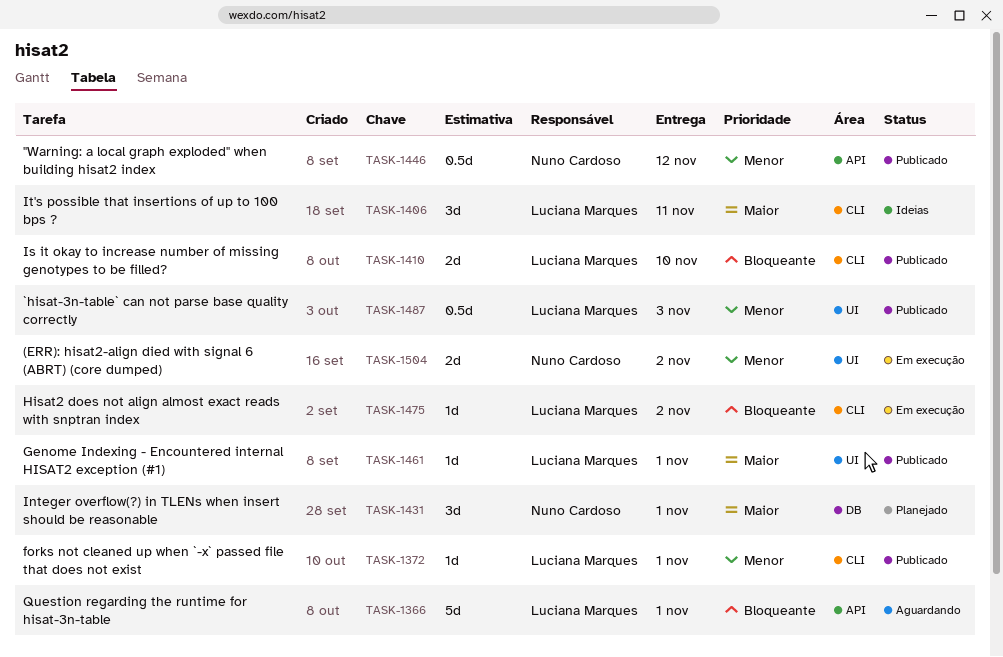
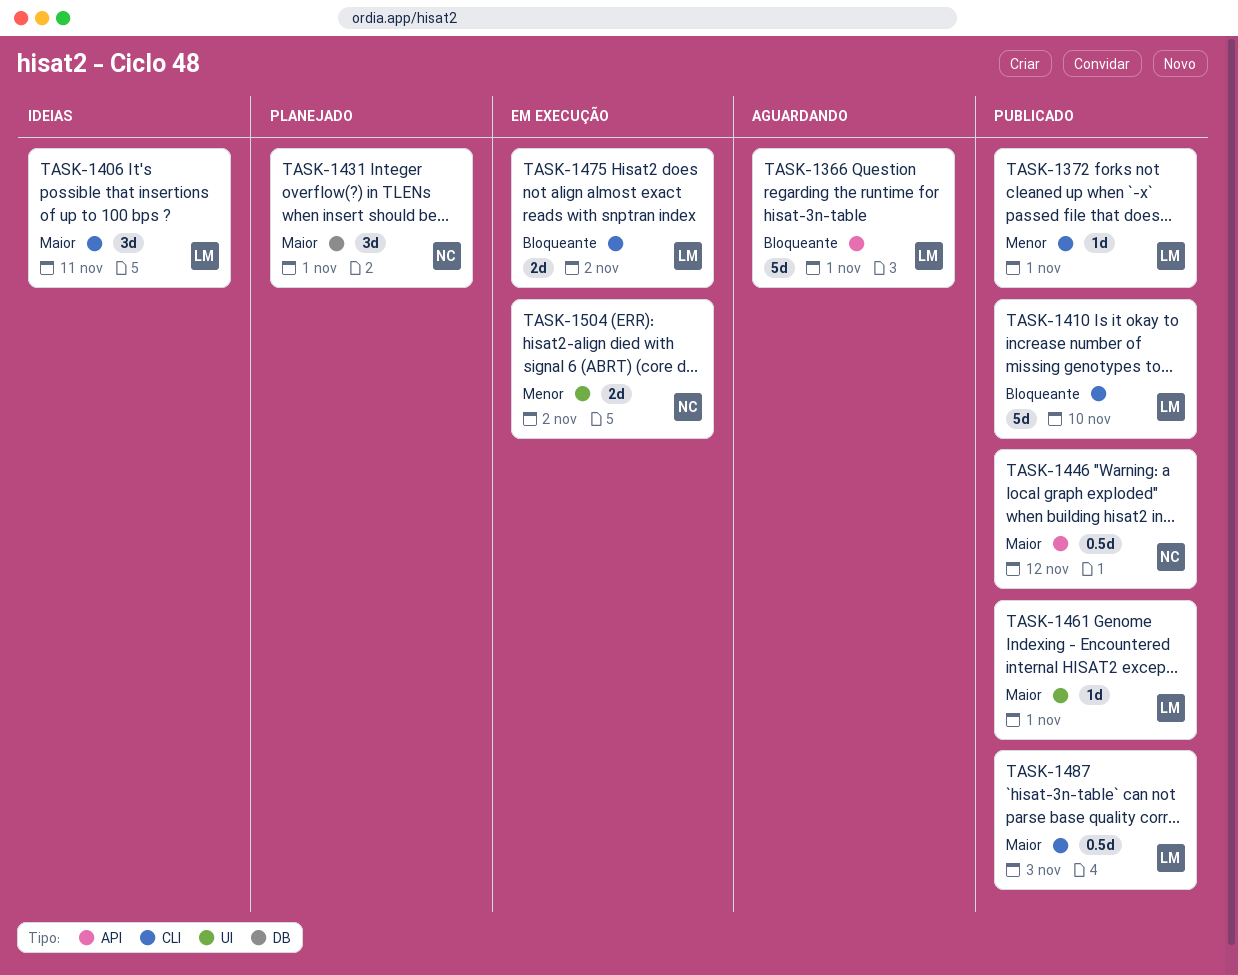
TASK-1410, estimate: 2d -> 5d
TASK-1446, priority: Menor -> Maior
TASK-1475, estimate: 1d -> 2d
TASK-1487, priority: Menor -> Maior
TASK-1487, label: UI -> CLI

